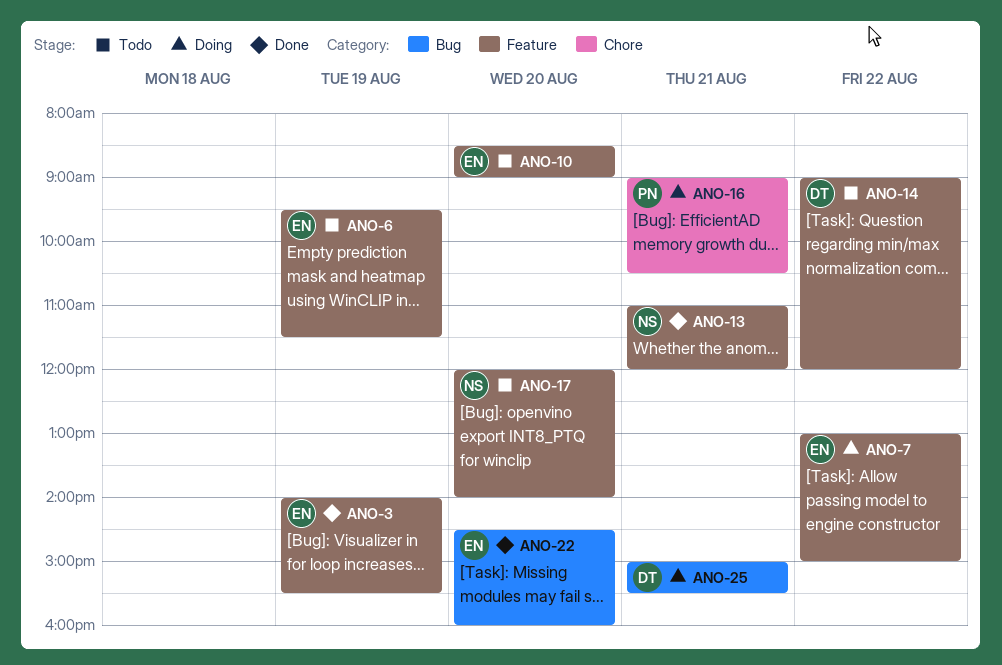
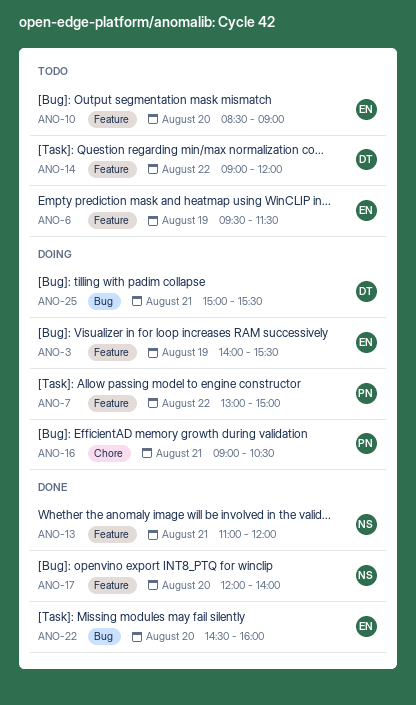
ANO-3, status: Done -> Doing
ANO-7, owner: EN -> PN
ANO-17, status: Todo -> Done

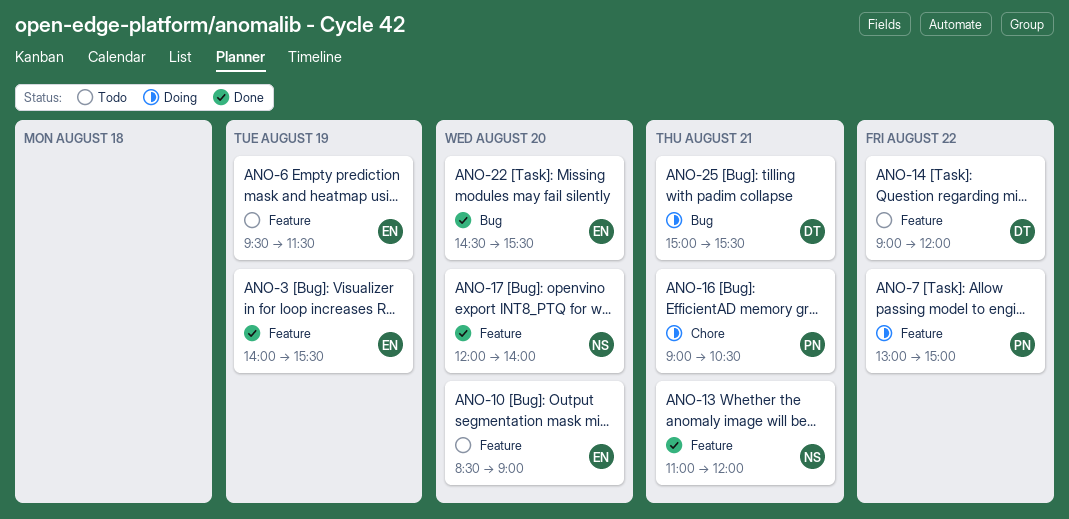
ANO-3, status: Doing -> Done
ANO-22, ends: 16:00 -> 15:30

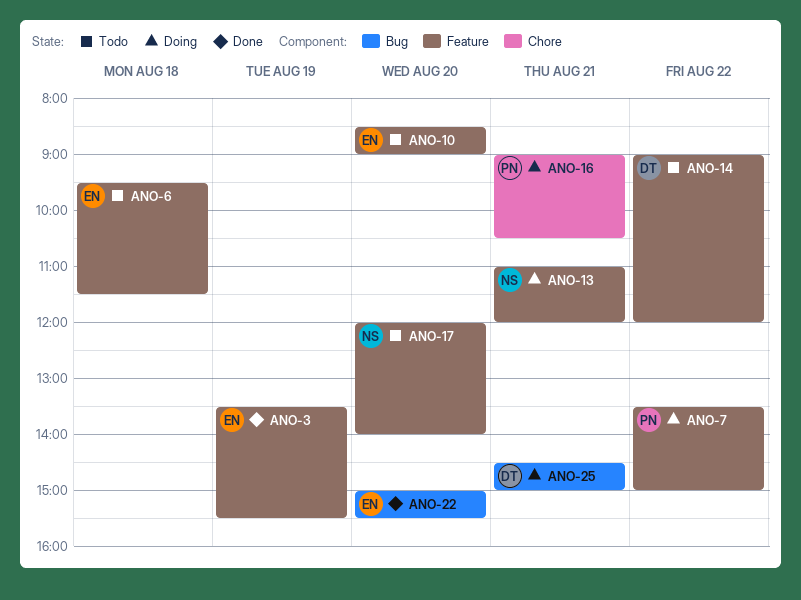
ANO-3, begins: 14:00 -> 13:30
ANO-6, day: Aug 19 -> Aug 18
ANO-7, begins: 13:00 -> 13:30
ANO-13, status: Done -> Doing
ANO-17, status: Done -> Todo
ANO-22, begins: 14:30 -> 15:00
ANO-25, begins: 15:00 -> 14:30
ANO-25, ends: 15:30 -> 15:00

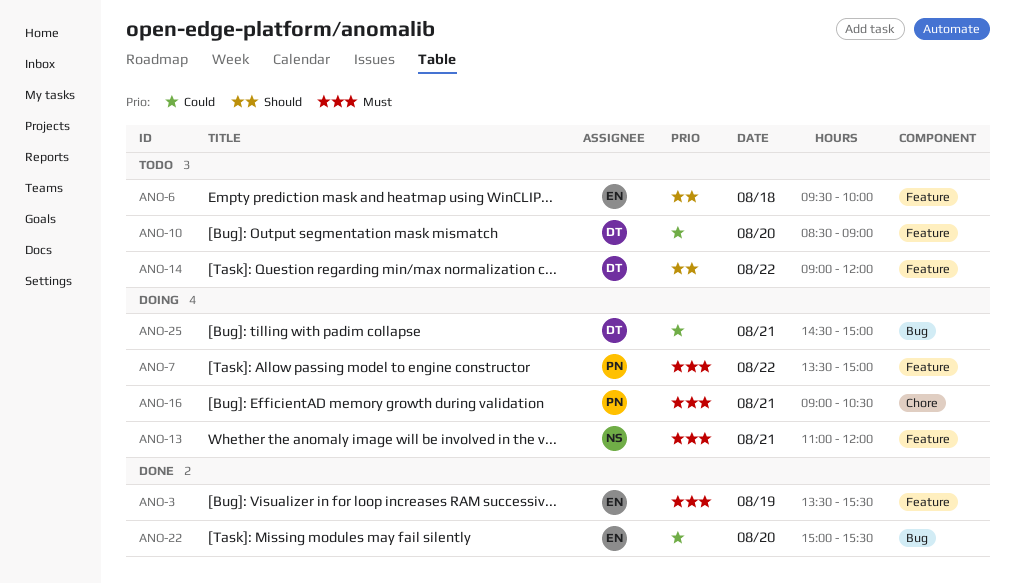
ANO-6, ends: 11:30 -> 10:00
ANO-10, owner: EN -> DT
ANO-17: present -> none

